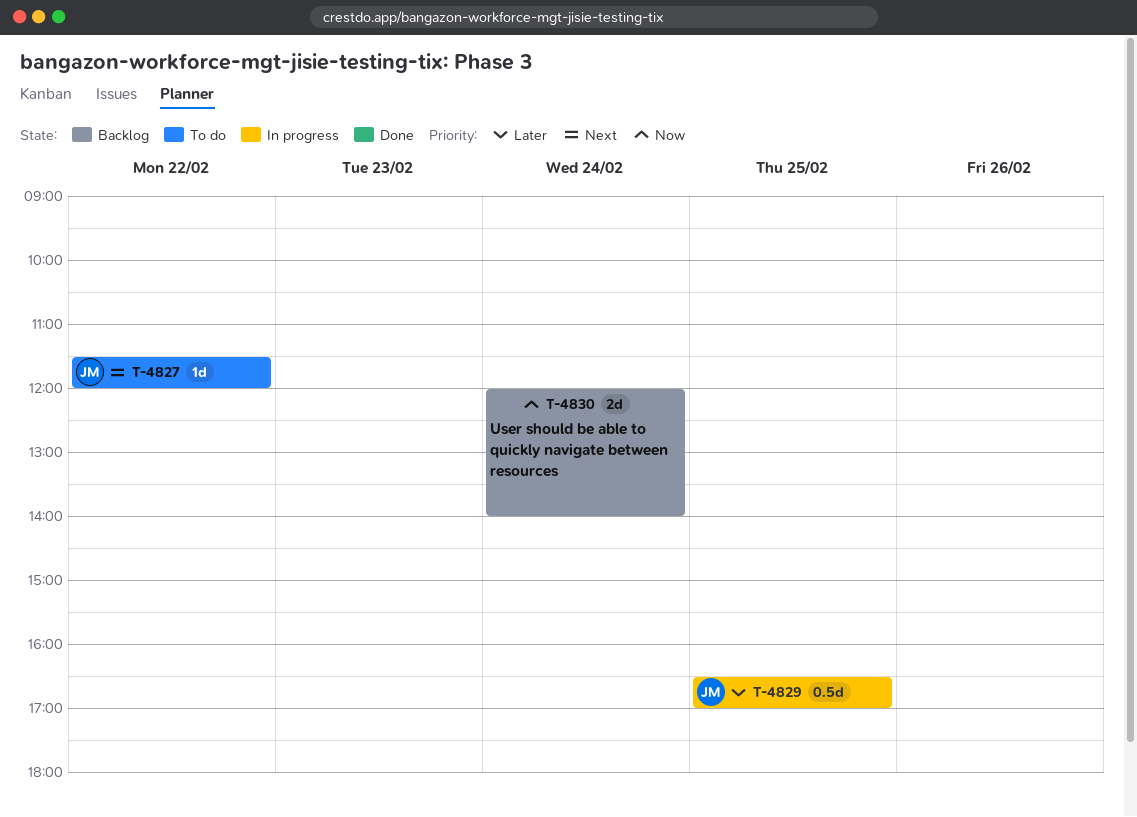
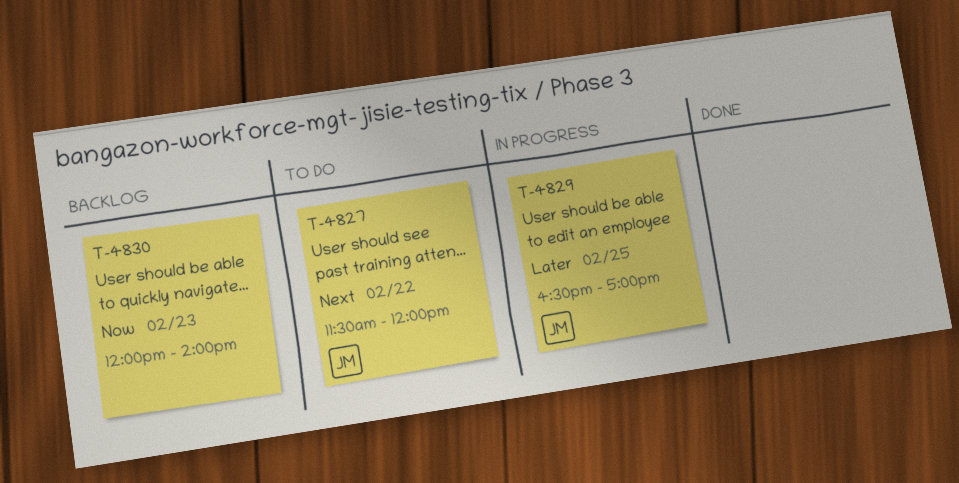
T-4830, day: Feb 24 -> Feb 23

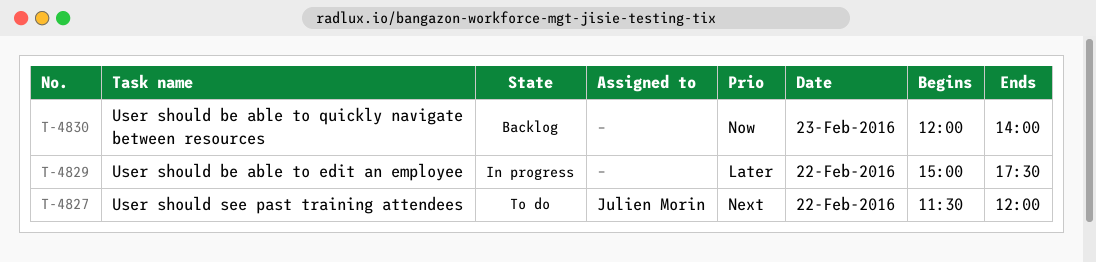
T-4829, owner: Julien Morin -> none
T-4829, day: Feb 25 -> Feb 22
T-4829, begins: 16:30 -> 15:00
T-4829, ends: 17:00 -> 17:30

